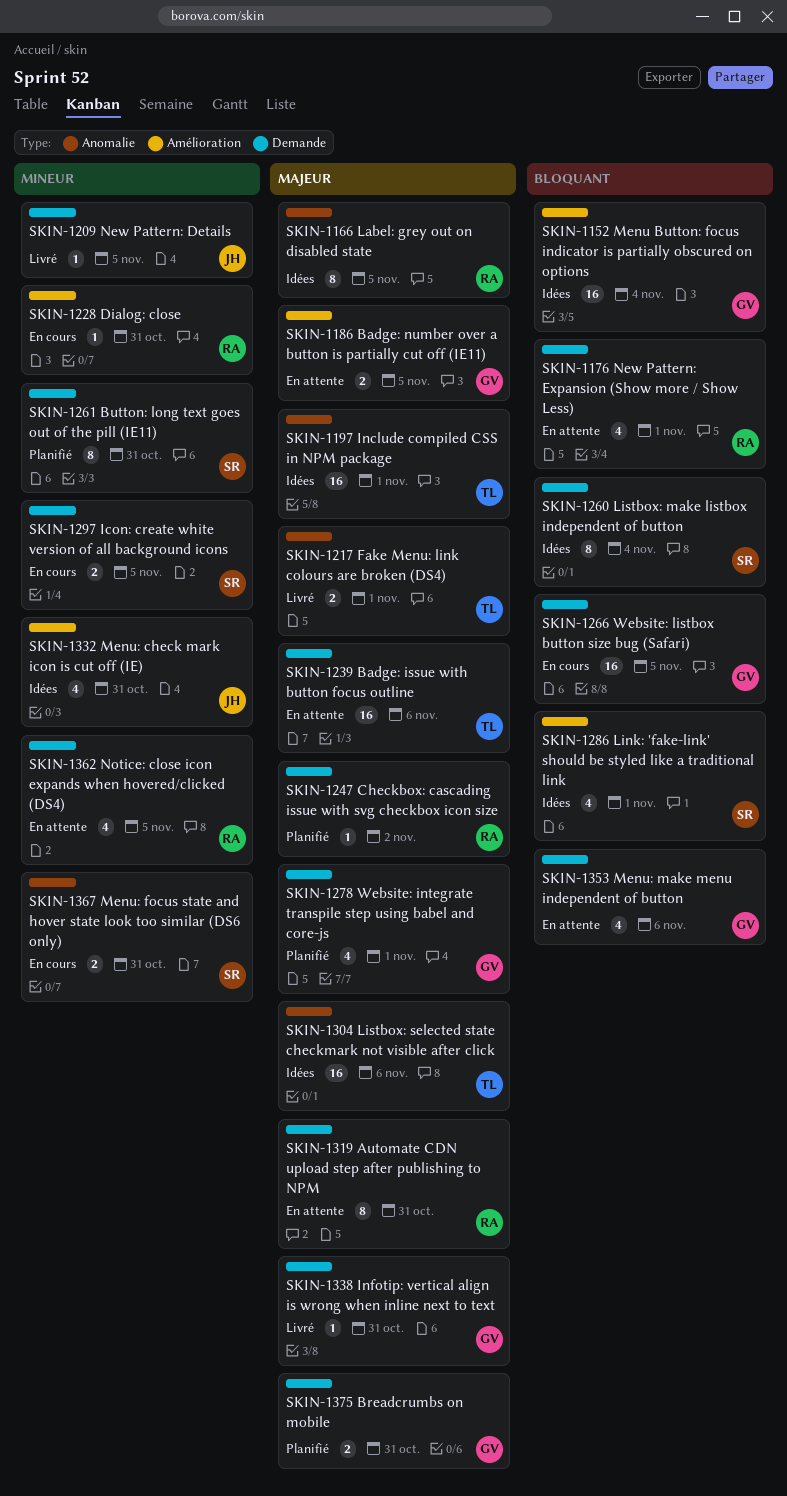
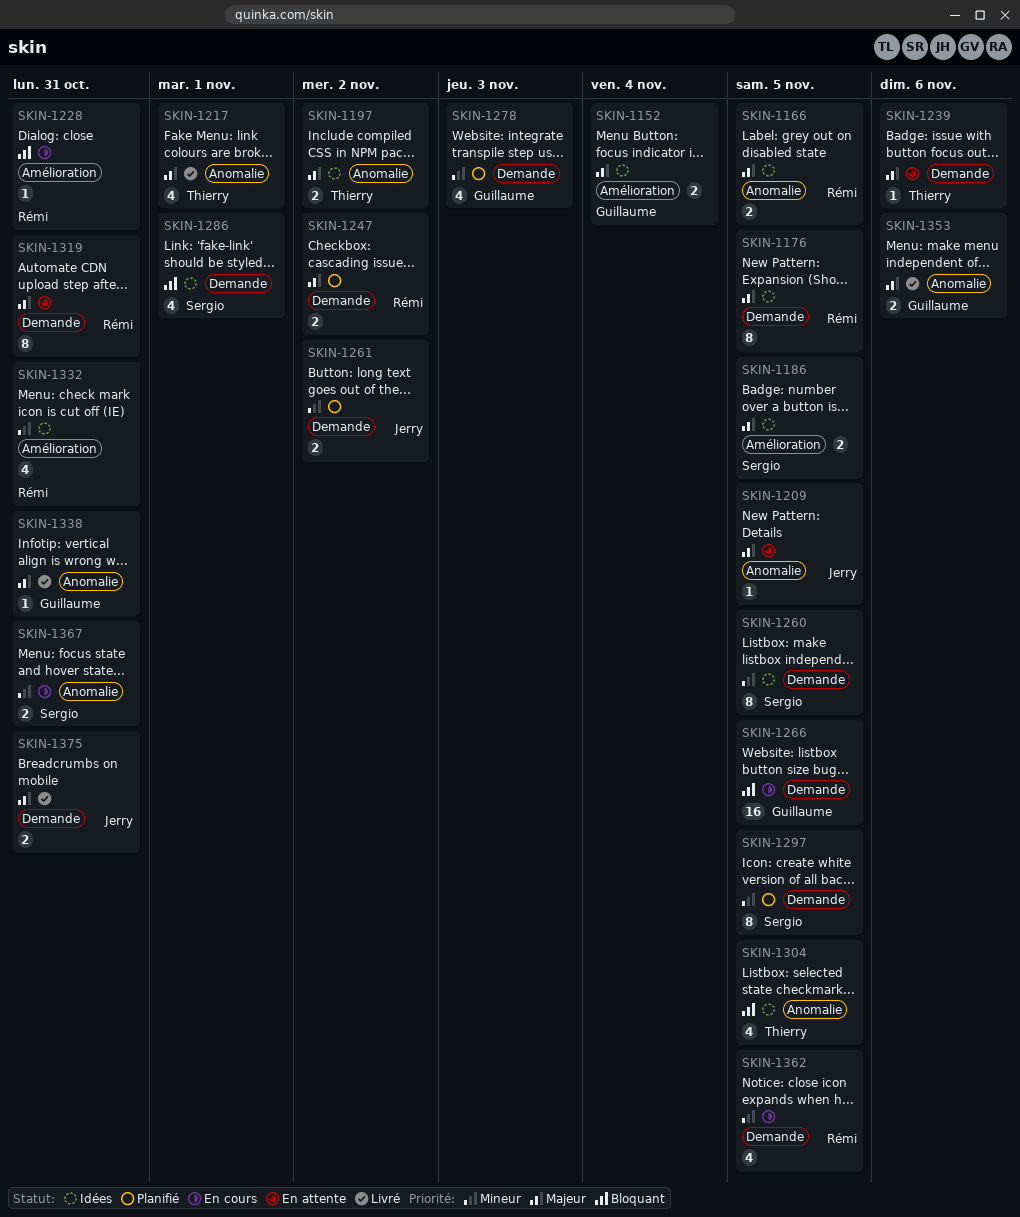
SKIN-1152, priority: Bloquant -> Majeur
SKIN-1152, estimate: 16 -> 2
SKIN-1166, estimate: 8 -> 2
SKIN-1176, status: En attente -> Idées
SKIN-1176, priority: Bloquant -> Majeur
SKIN-1176, estimate: 4 -> 8
SKIN-1176, due: Nov 1 -> Nov 5
SKIN-1186, status: En attente -> Idées
SKIN-1186, owner: Guillaume -> Sergio
SKIN-1197, estimate: 16 -> 2
SKIN-1197, due: Nov 1 -> Nov 2
SKIN-1209, status: Livré -> En attente
SKIN-1209, priority: Mineur -> Majeur
SKIN-1209, label: Demande -> Anomalie
SKIN-1217, estimate: 2 -> 4
SKIN-1228, priority: Mineur -> Bloquant
SKIN-1239, estimate: 16 -> 1
SKIN-1247, estimate: 1 -> 2
SKIN-1260, priority: Bloquant -> Mineur
SKIN-1260, due: Nov 4 -> Nov 5
SKIN-1261, owner: Sergio -> Jerry
SKIN-1261, estimate: 8 -> 2
SKIN-1261, due: Oct 31 -> Nov 2
SKIN-1278, priority: Majeur -> Mineur
SKIN-1278, due: Nov 1 -> Nov 3
SKIN-1286, label: Amélioration -> Demande
SKIN-1297, status: En cours -> Planifié
SKIN-1297, estimate: 2 -> 8
SKIN-1304, priority: Majeur -> Bloquant
SKIN-1304, estimate: 16 -> 4
SKIN-1304, due: Nov 6 -> Nov 5
SKIN-1332, owner: Jerry -> Rémi
SKIN-1338, label: Demande -> Anomalie
SKIN-1353, status: En attente -> Livré
SKIN-1353, priority: Bloquant -> Majeur
SKIN-1353, label: Demande -> Anomalie
SKIN-1353, estimate: 4 -> 2
SKIN-1362, status: En attente -> En cours
SKIN-1375, status: Planifié -> Livré
SKIN-1375, owner: Guillaume -> Jerry

